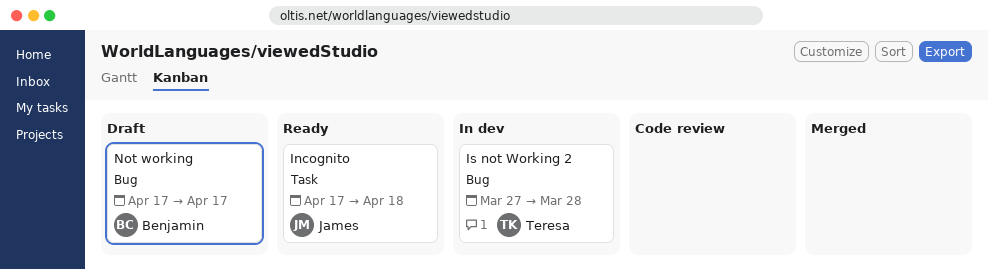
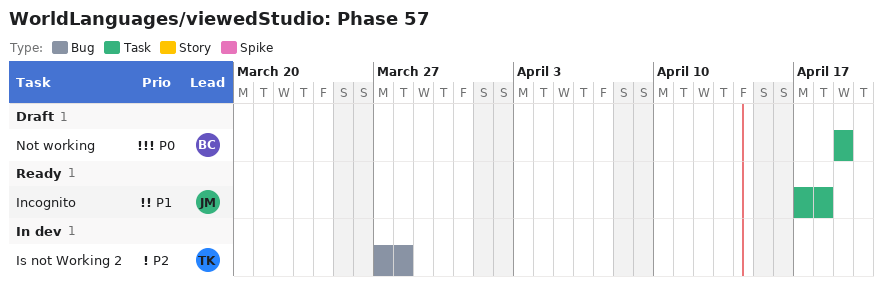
Not working, label: Bug -> Task
Not working, start: Apr 17 -> Apr 19
Not working, due: Apr 17 -> Apr 19

